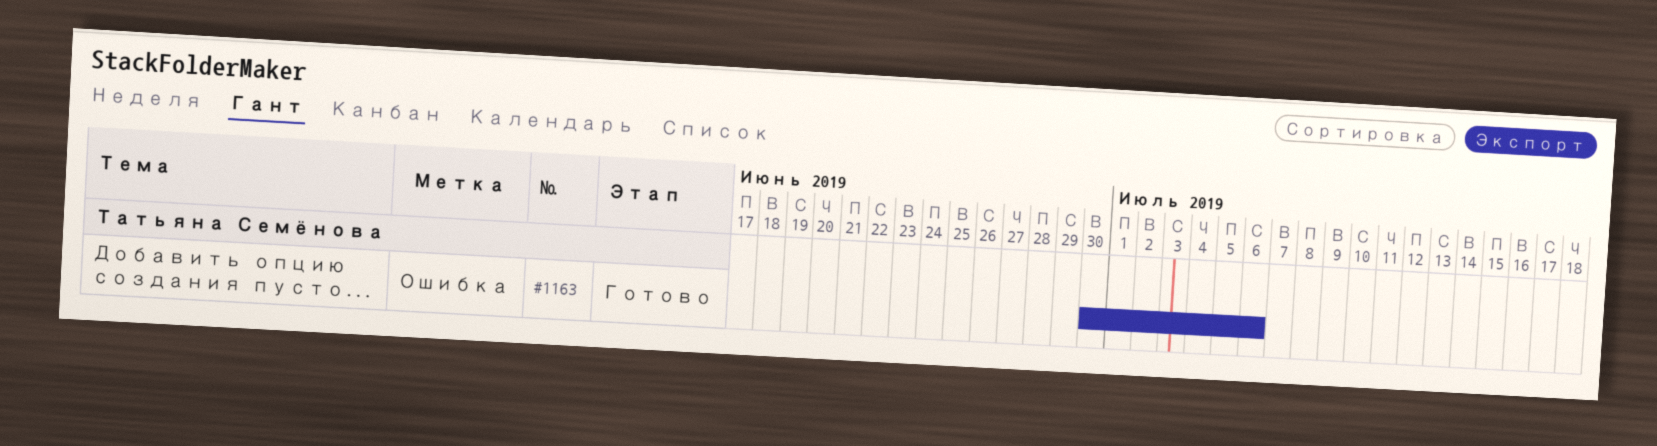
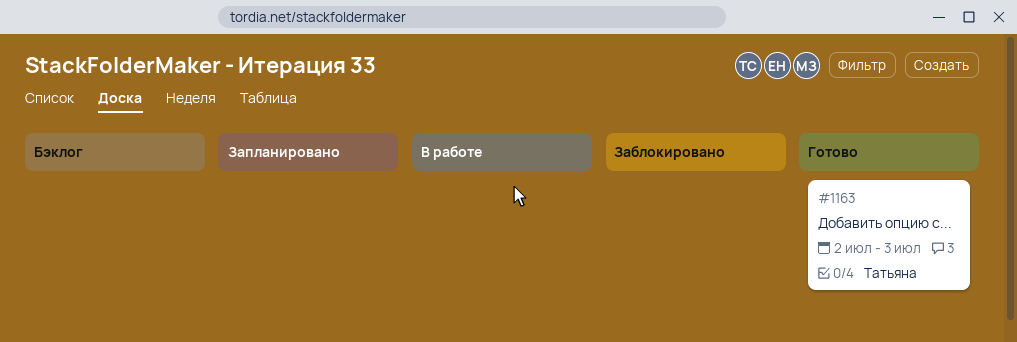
#1163, start: Jun 30 -> Jul 2
#1163, due: Jul 6 -> Jul 3

